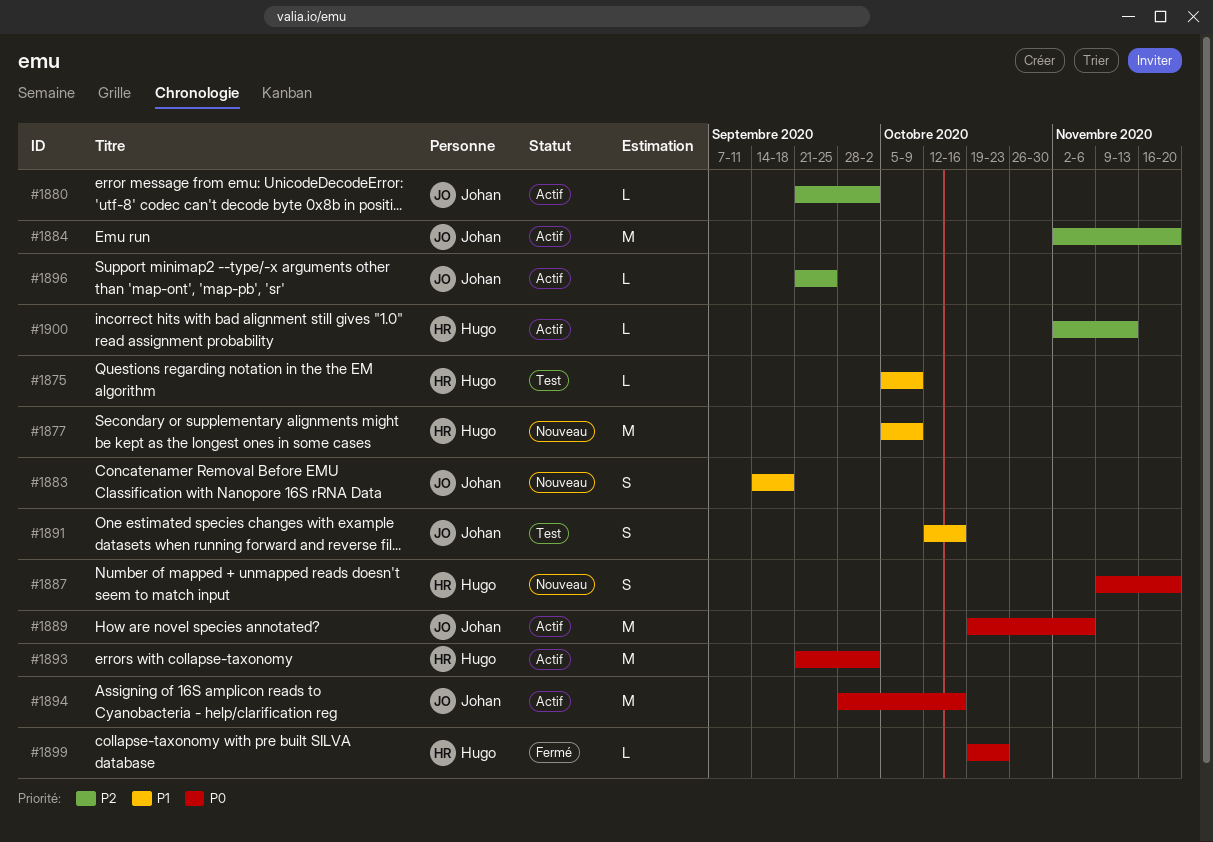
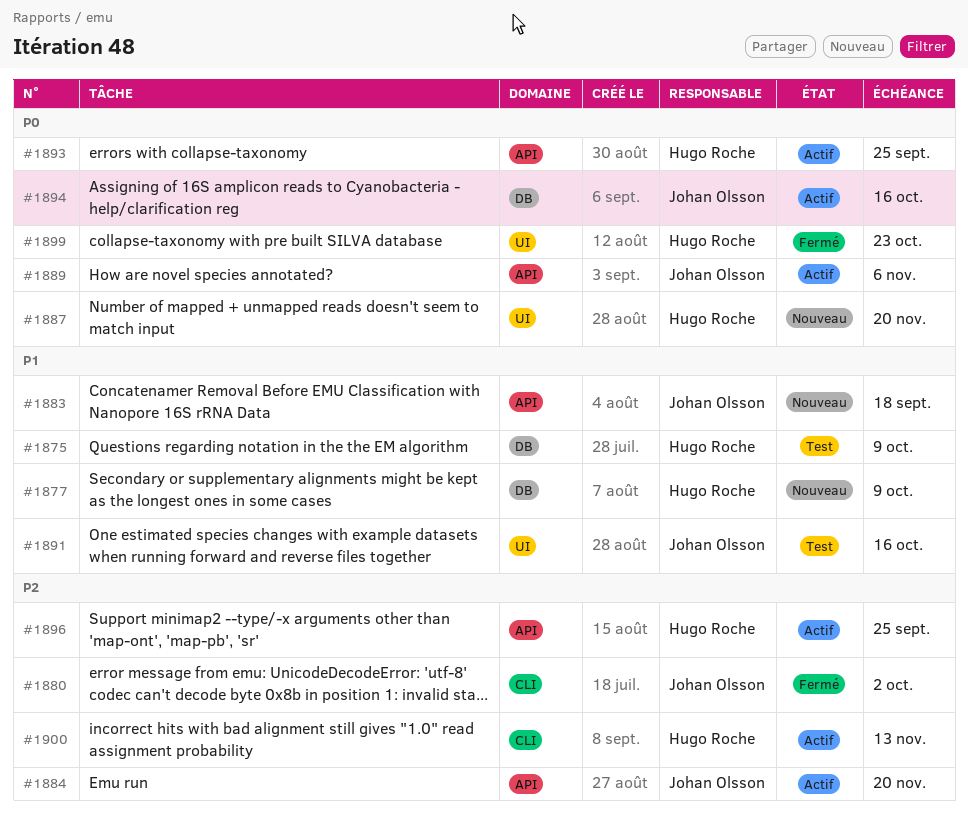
#1880, status: Actif -> Fermé
#1893, due: Oct 2 -> Sep 25
#1896, owner: Johan Olsson -> Hugo Roche

